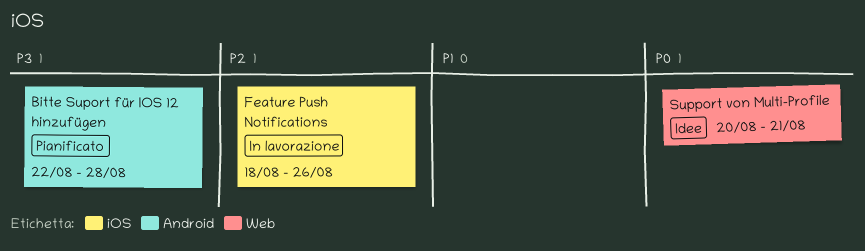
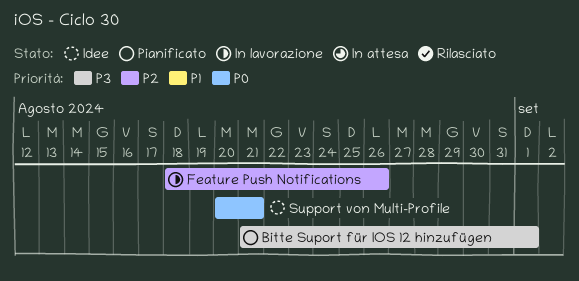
Bitte Suport für IOS 12 hinzufügen, start: Aug 22 -> Aug 21
Bitte Suport für IOS 12 hinzufügen, due: Aug 28 -> Sep 1

